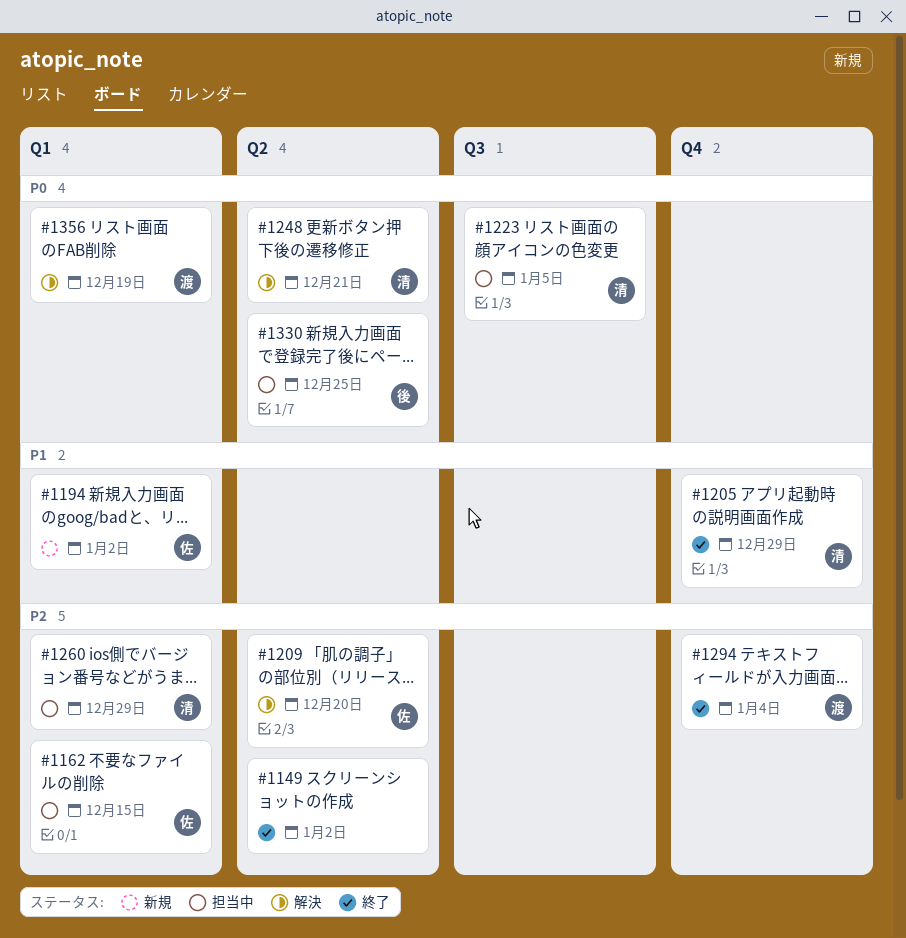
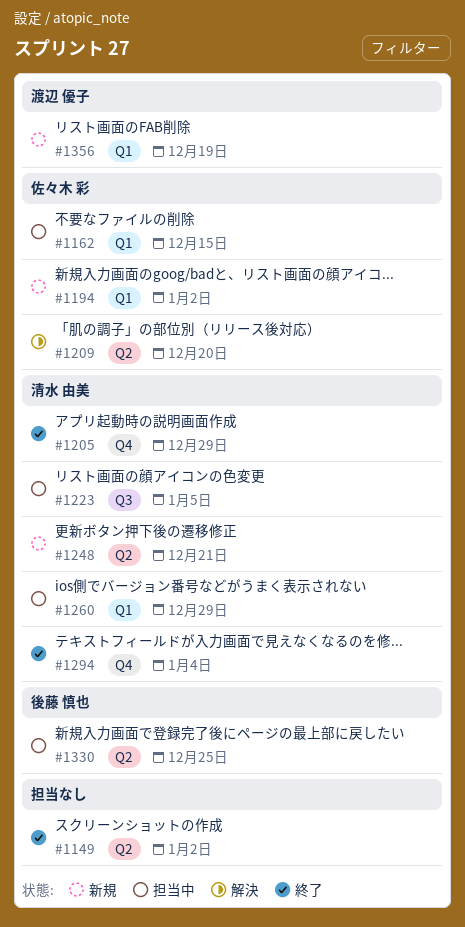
#1248, status: 解決 -> 新規
#1294, owner: 渡辺 優子 -> 清水 由美
#1356, status: 解決 -> 新規

